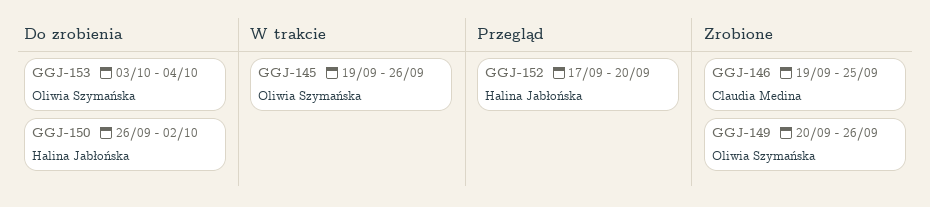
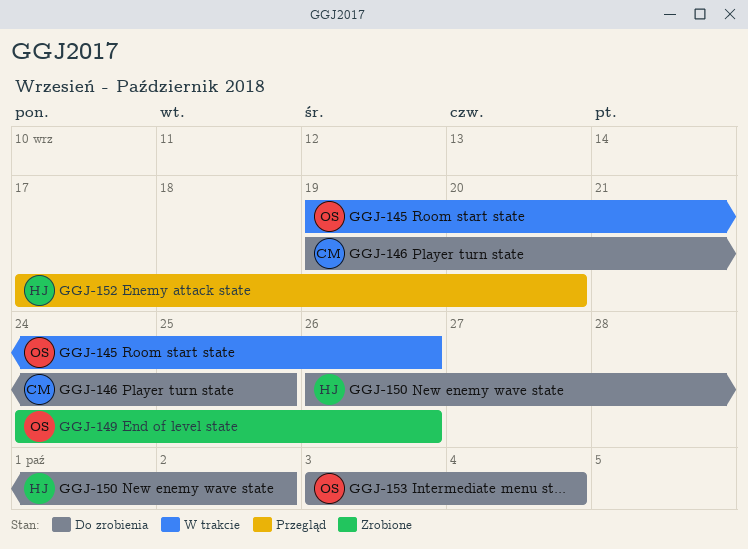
GGJ-146, status: Zrobione -> Do zrobienia
GGJ-149, start: Sep 20 -> Sep 24

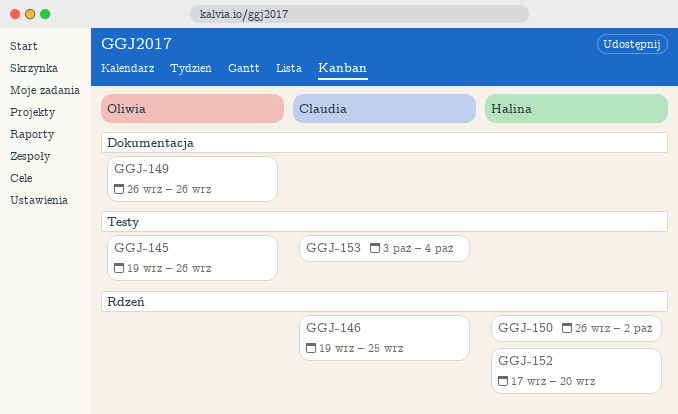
GGJ-149, start: Sep 24 -> Sep 26
GGJ-153, owner: Oliwia -> Claudia

